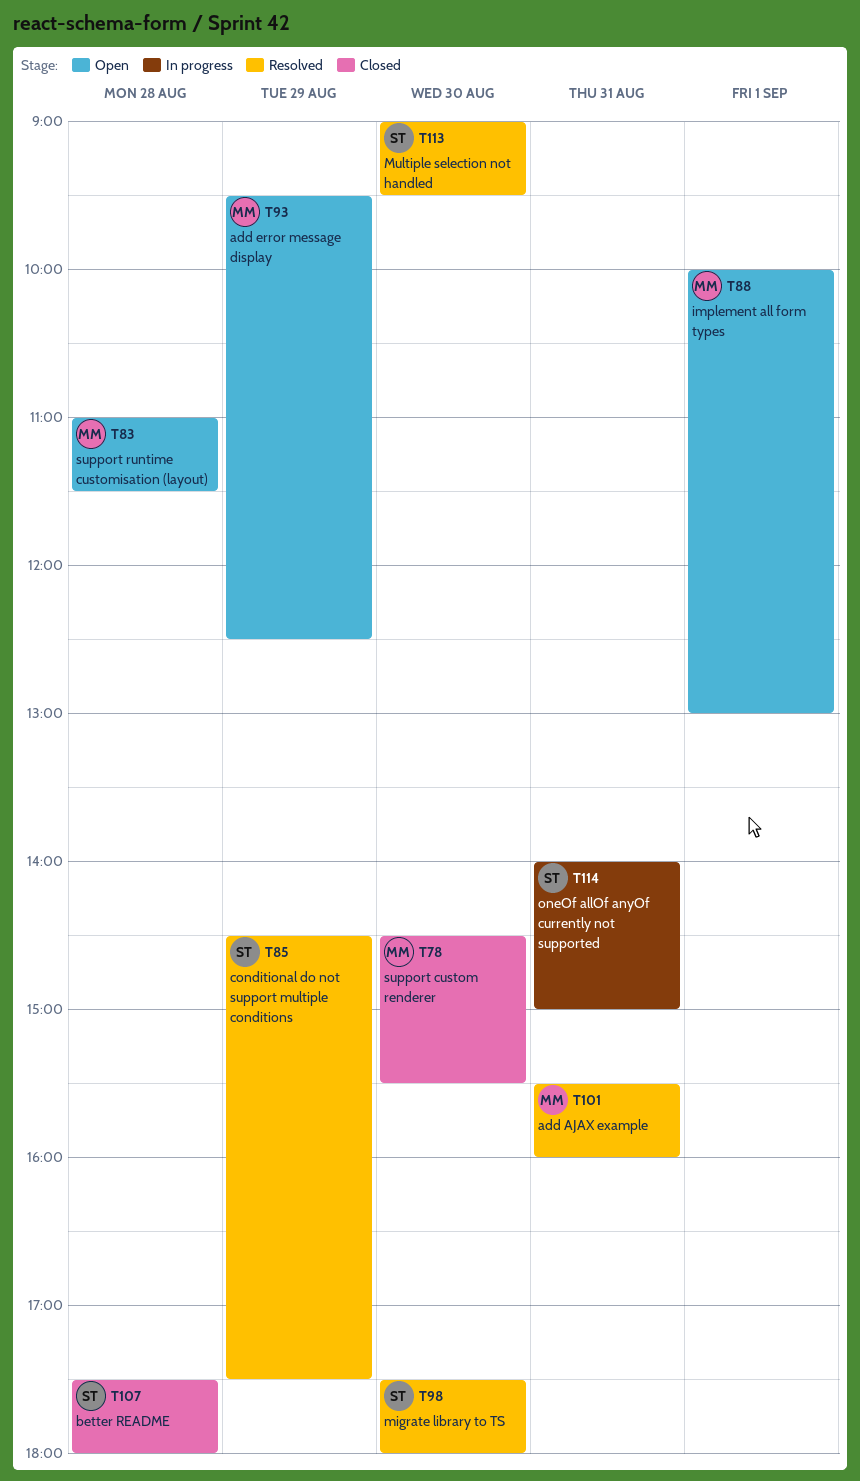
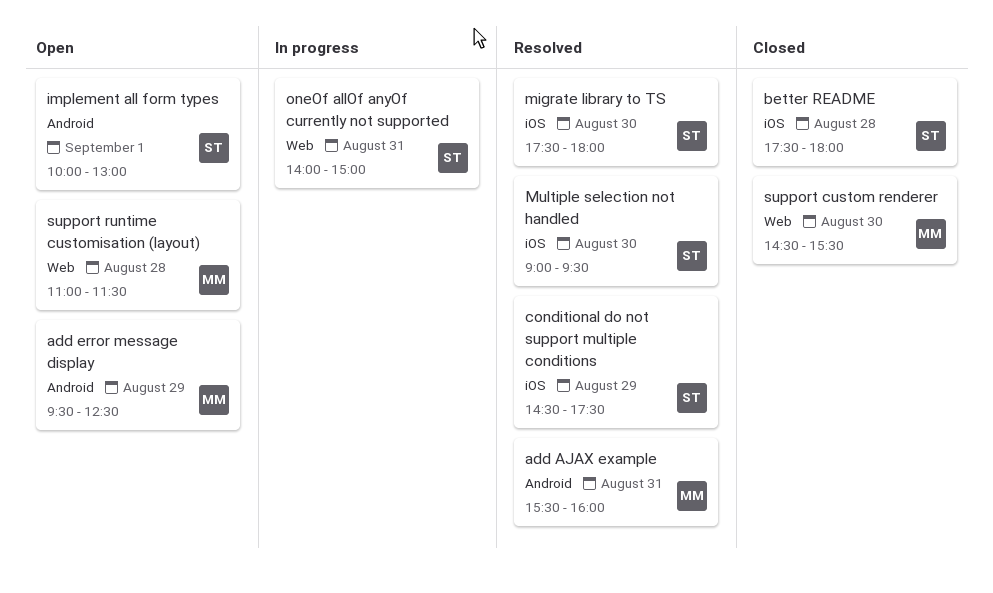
implement all form types, owner: MM -> ST

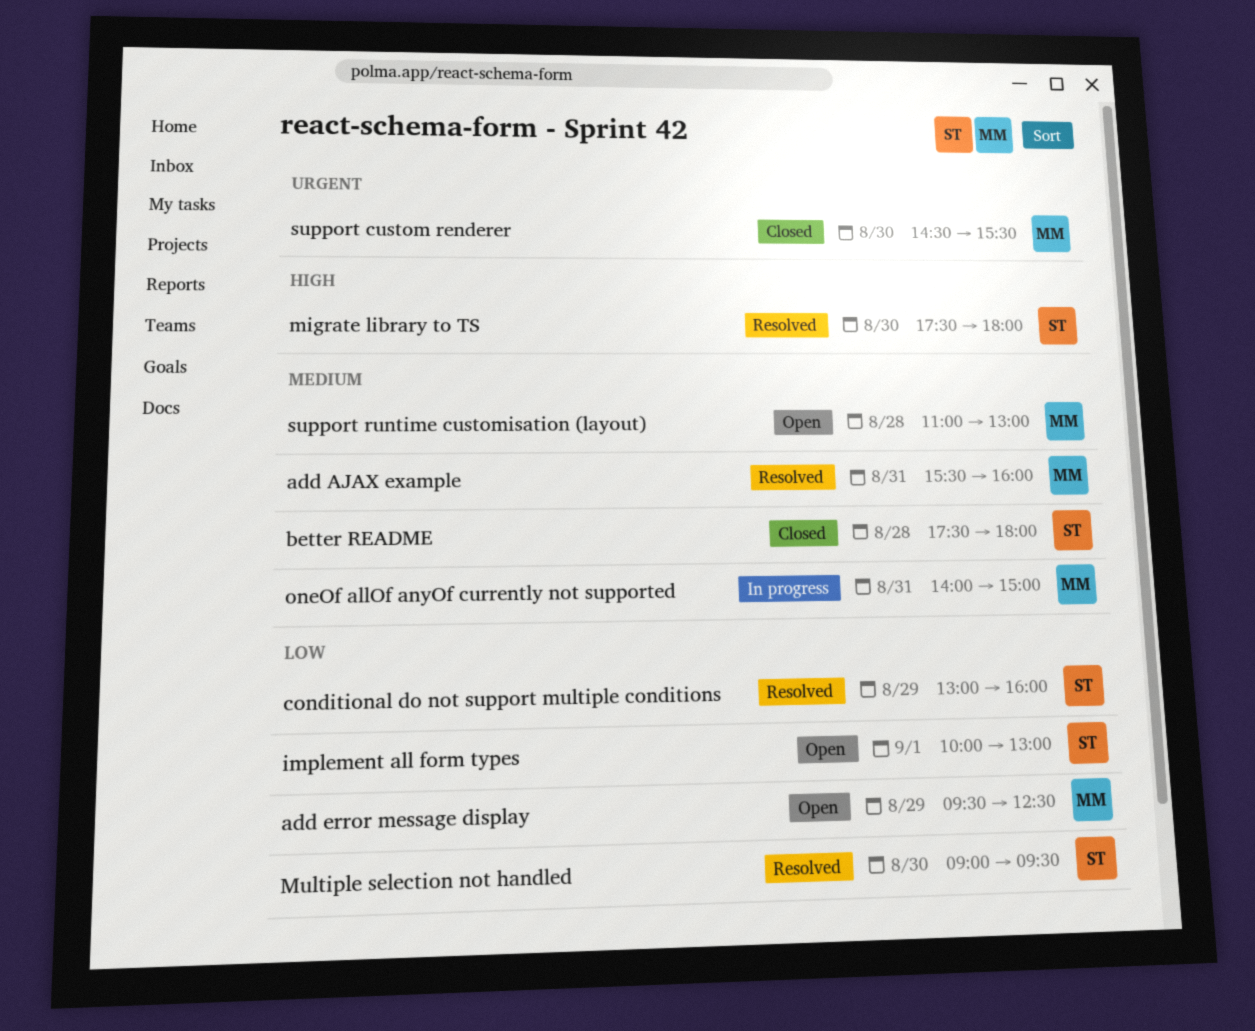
conditional do not support multiple conditions, begins: 14:30 -> 13:00
conditional do not support multiple conditions, ends: 17:30 -> 16:00
oneOf allOf anyOf currently not supported, owner: ST -> MM
support runtime customisation (layout), ends: 11:30 -> 13:00

